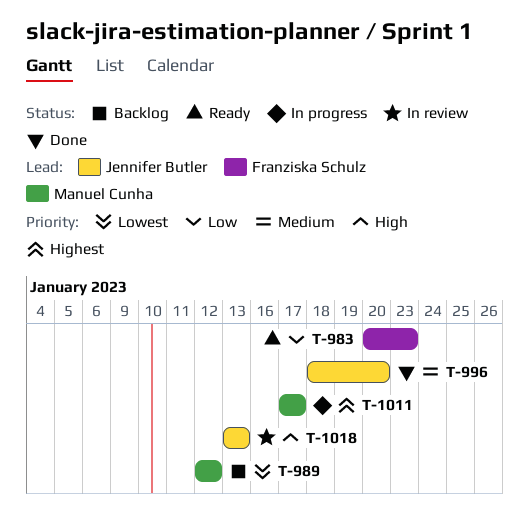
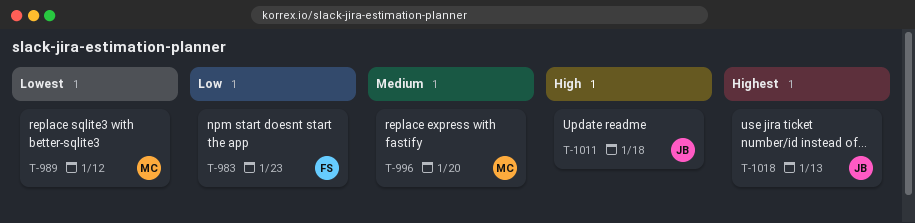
T-996, owner: Jennifer Butler -> Manuel Cunha
T-1011, owner: Manuel Cunha -> Jennifer Butler
T-1011, priority: Highest -> High
T-1011, due: Jan 17 -> Jan 18
T-1018, priority: High -> Highest

